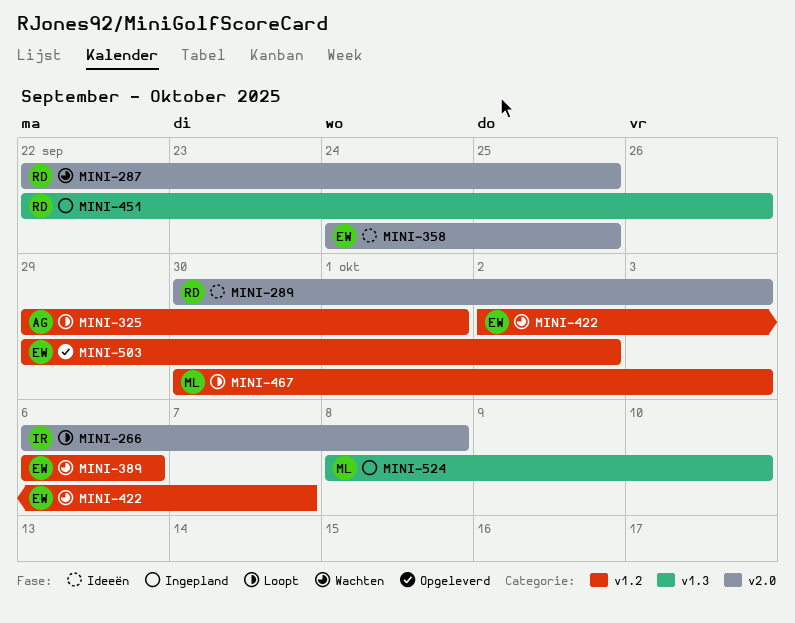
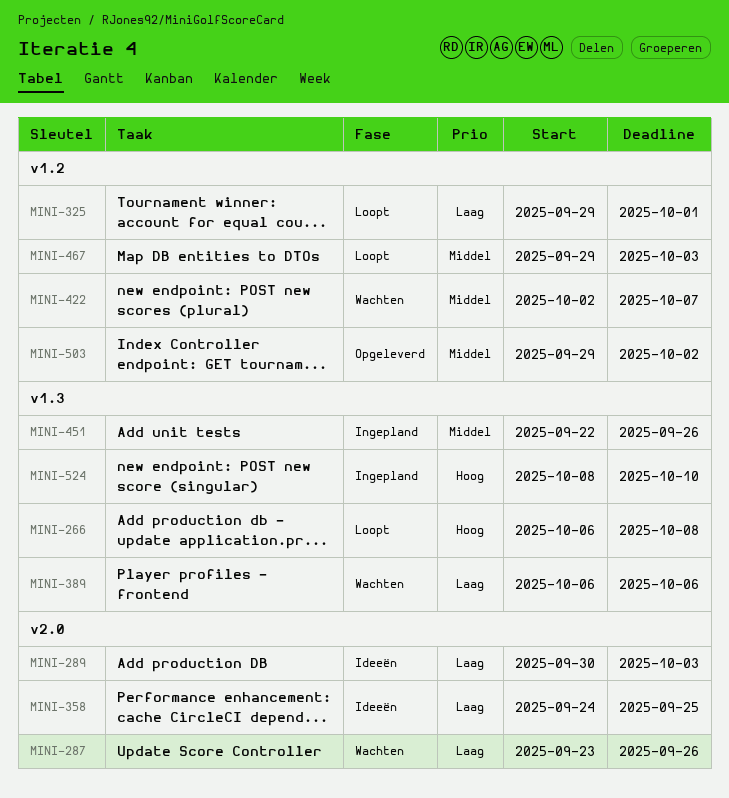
MINI-266, label: v2.0 -> v1.3
MINI-287, start: Sep 22 -> Sep 23
MINI-287, due: Sep 25 -> Sep 26
MINI-389, label: v1.2 -> v1.3
MINI-467, start: Sep 30 -> Sep 29

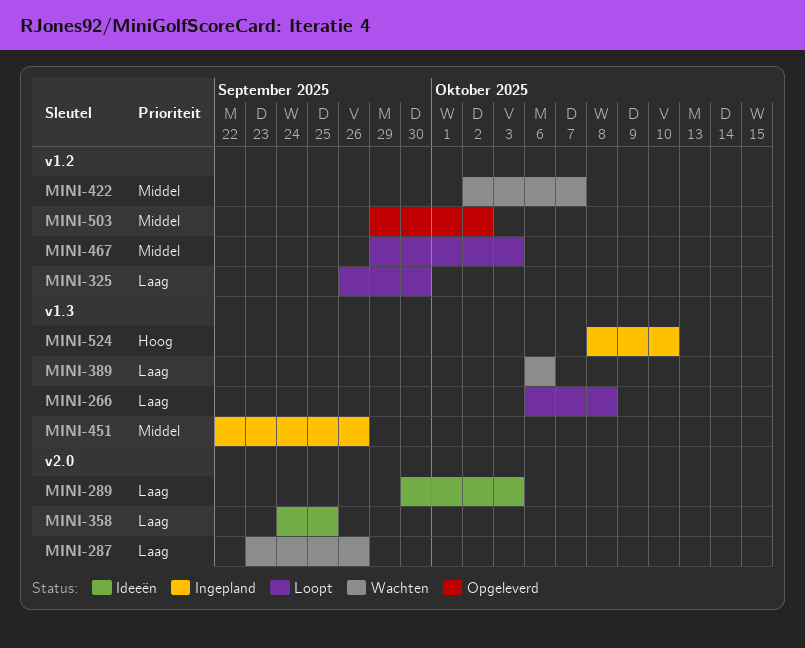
MINI-266, priority: Hoog -> Laag
MINI-325, start: Sep 29 -> Sep 26
MINI-325, due: Oct 1 -> Sep 30

